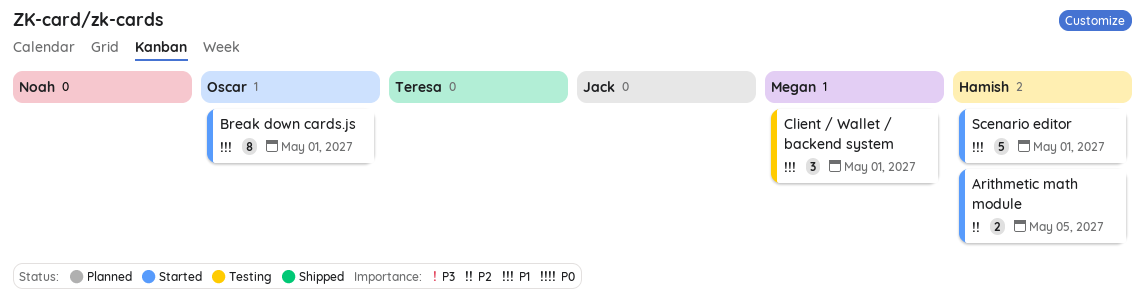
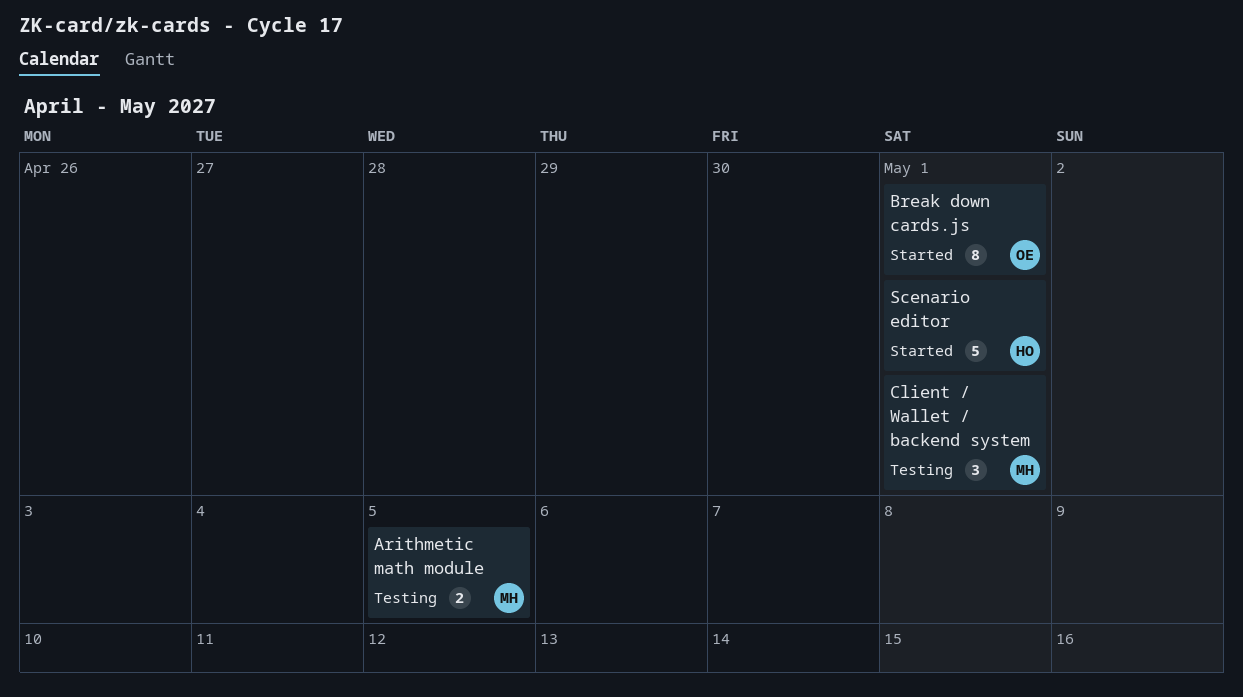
Arithmetic math module, status: Started -> Testing
Arithmetic math module, owner: Hamish -> Megan

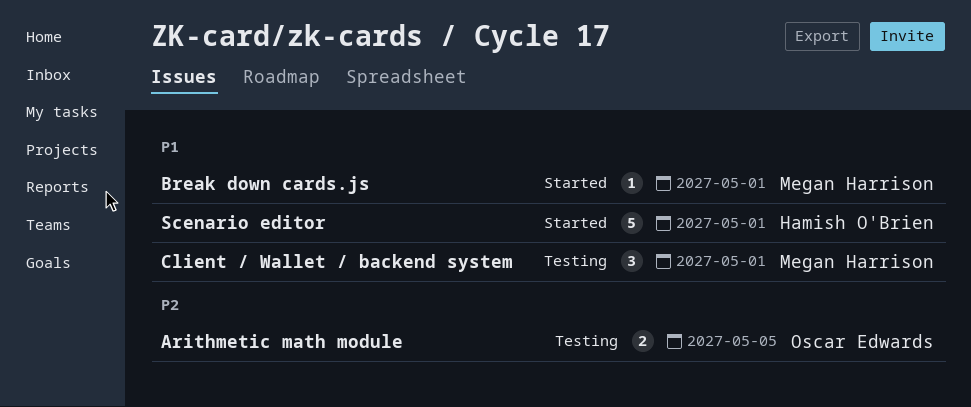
Arithmetic math module, owner: Megan Harrison -> Oscar Edwards
Break down cards.js, owner: Oscar Edwards -> Megan Harrison
Break down cards.js, estimate: 8 -> 1

